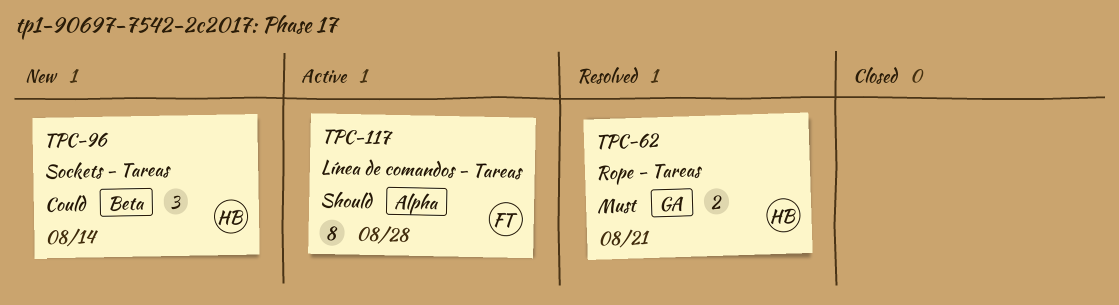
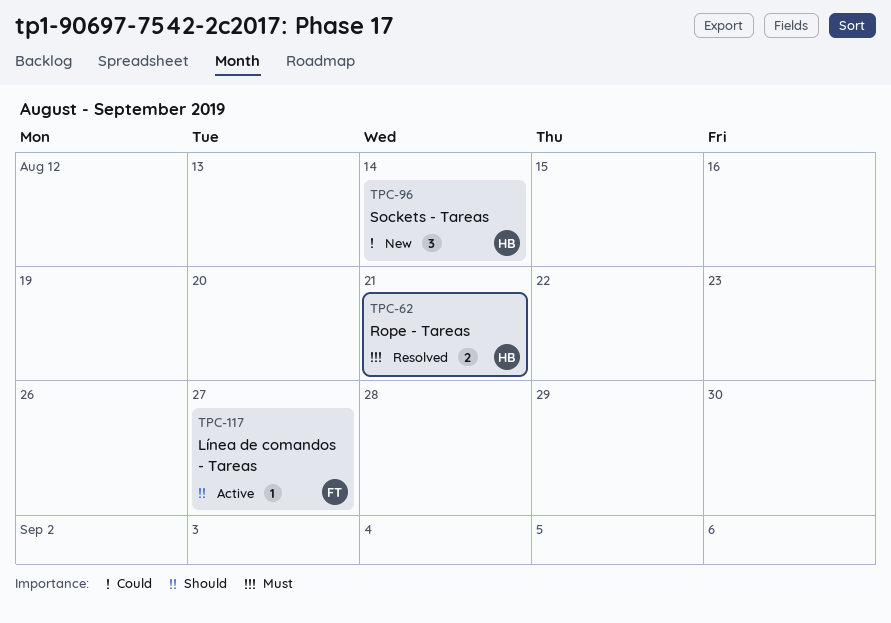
TPC-117, estimate: 8 -> 1
TPC-117, due: Aug 28 -> Aug 27

